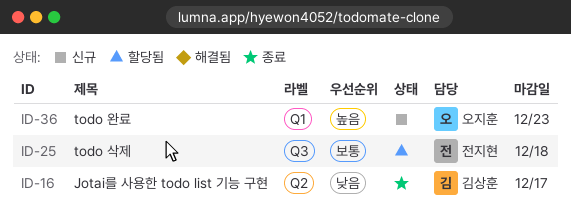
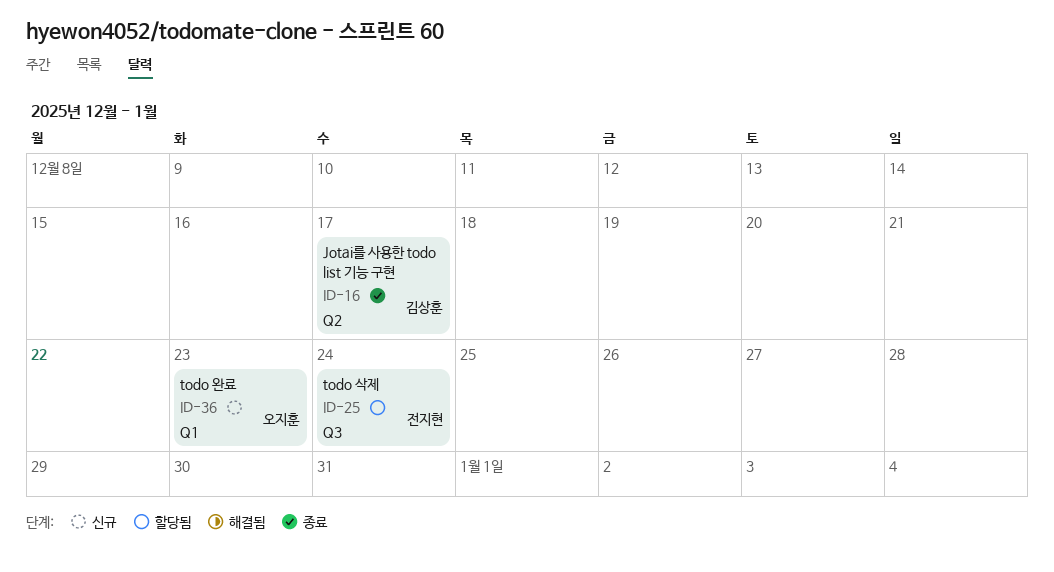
ID-25, due: Dec 18 -> Dec 24

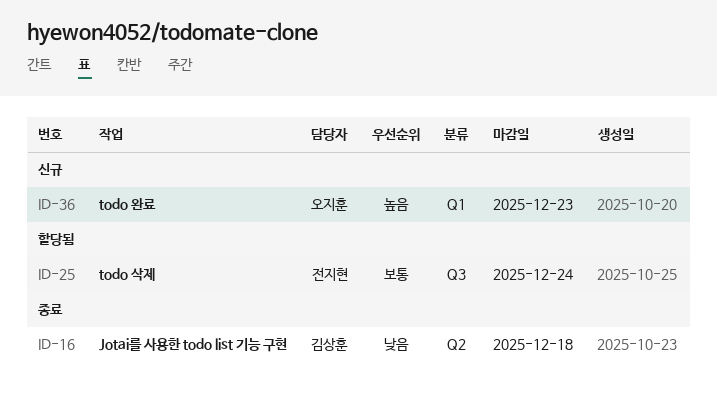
ID-16, due: Dec 17 -> Dec 18

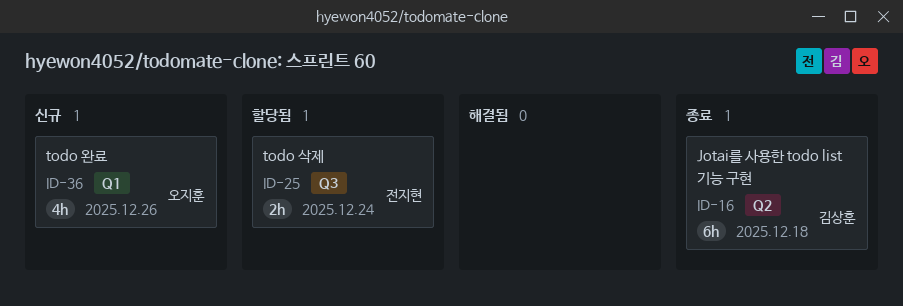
ID-36, due: Dec 23 -> Dec 26

